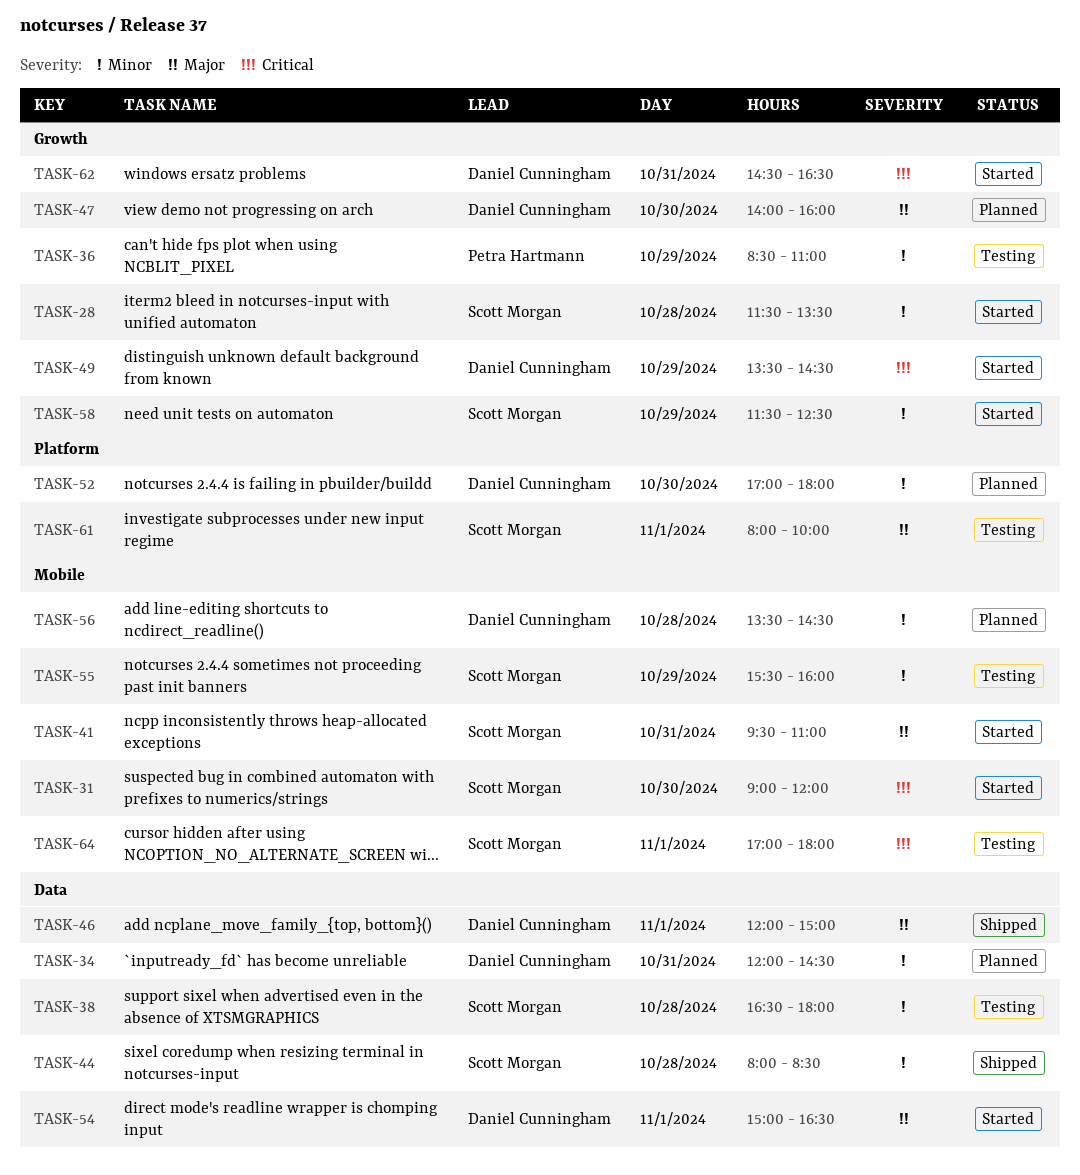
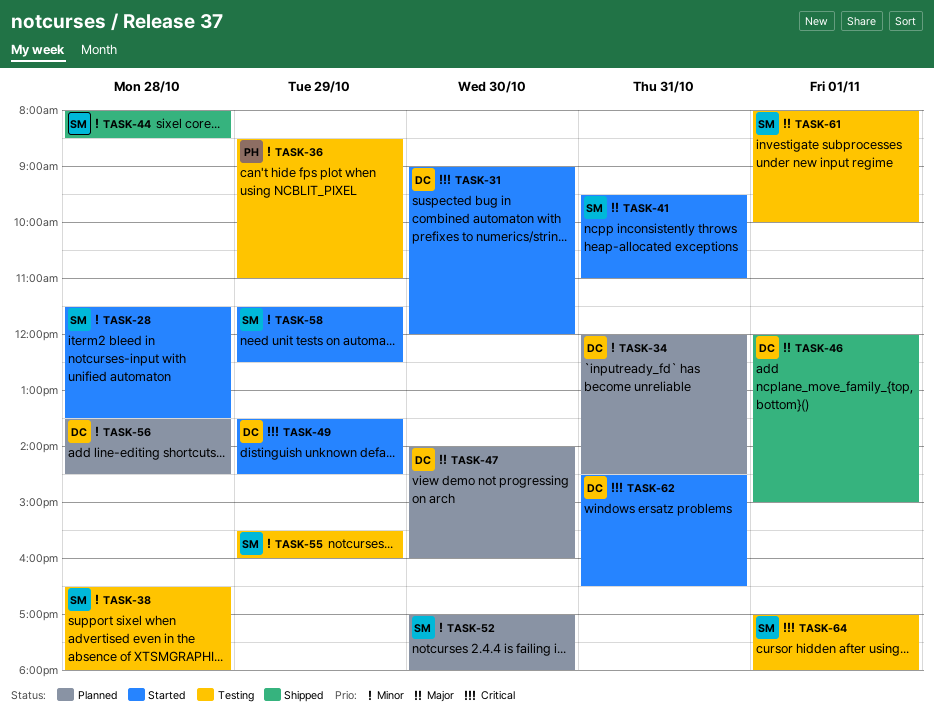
TASK-31, owner: Scott Morgan -> Daniel Cunningham
TASK-52, owner: Daniel Cunningham -> Scott Morgan
TASK-54: present -> none

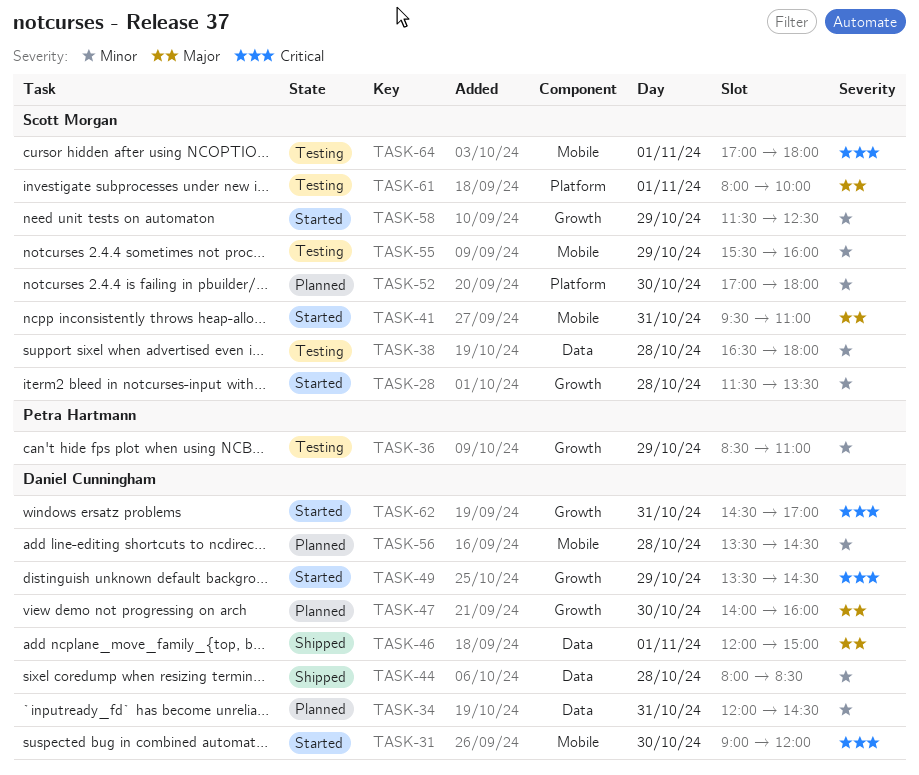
TASK-44, owner: Scott Morgan -> Daniel Cunningham
TASK-62, ends: 16:30 -> 17:00

